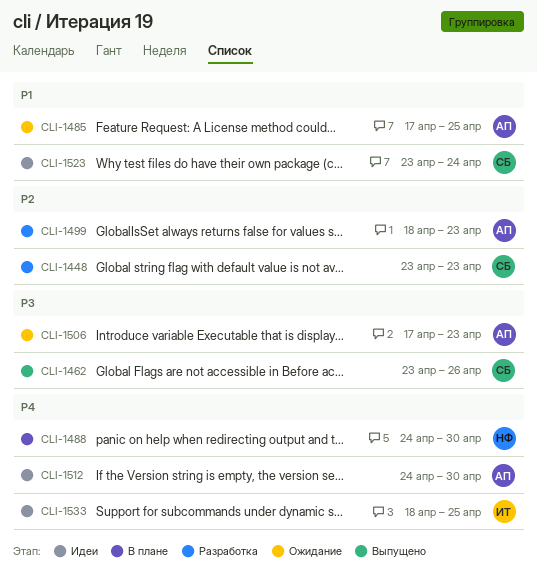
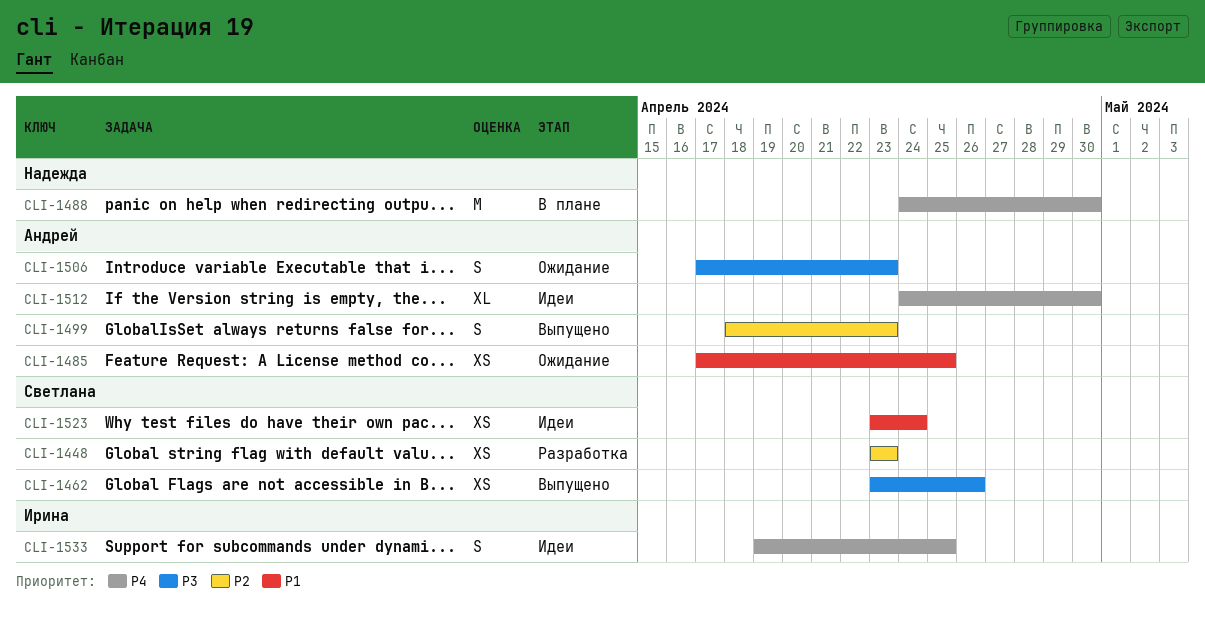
CLI-1499, status: Разработка -> Выпущено
CLI-1533, start: Apr 18 -> Apr 19

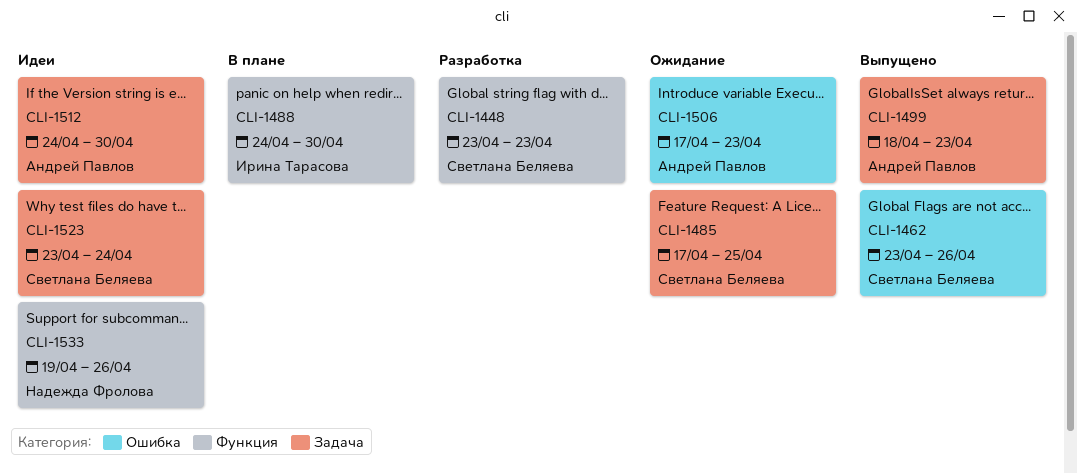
CLI-1485, owner: Андрей Павлов -> Светлана Беляева
CLI-1488, owner: Надежда Фролова -> Ирина Тарасова
CLI-1533, owner: Ирина Тарасова -> Надежда Фролова
CLI-1533, due: Apr 25 -> Apr 26

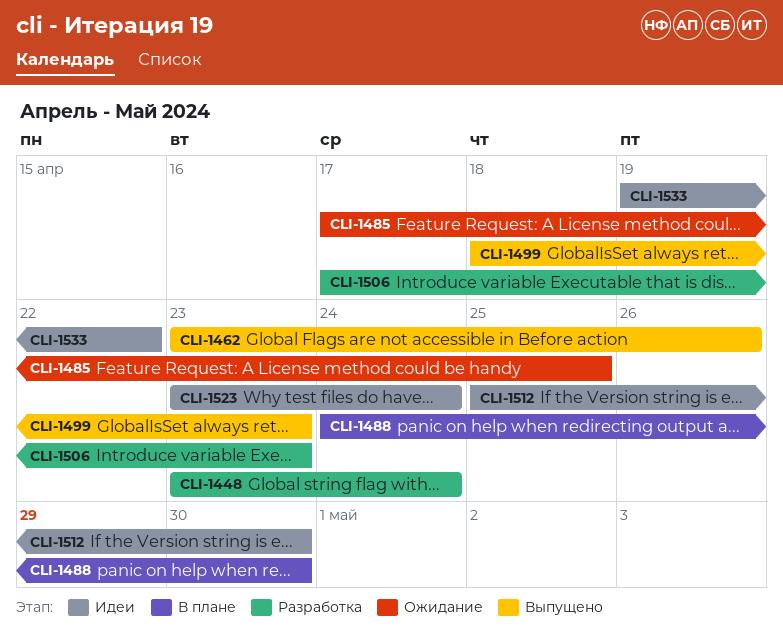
CLI-1448, due: Apr 23 -> Apr 24
CLI-1506, status: Ожидание -> Разработка
CLI-1512, start: Apr 24 -> Apr 25
CLI-1533, due: Apr 26 -> Apr 22

